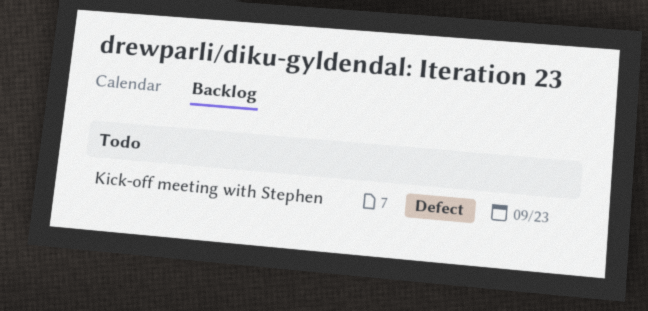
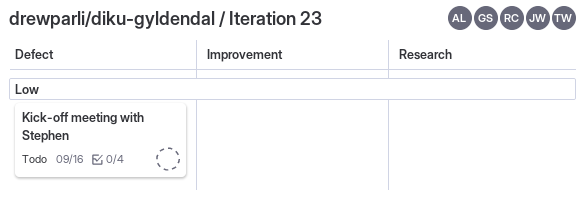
Kick-off meeting with Stephen, due: Sep 23 -> Sep 16

